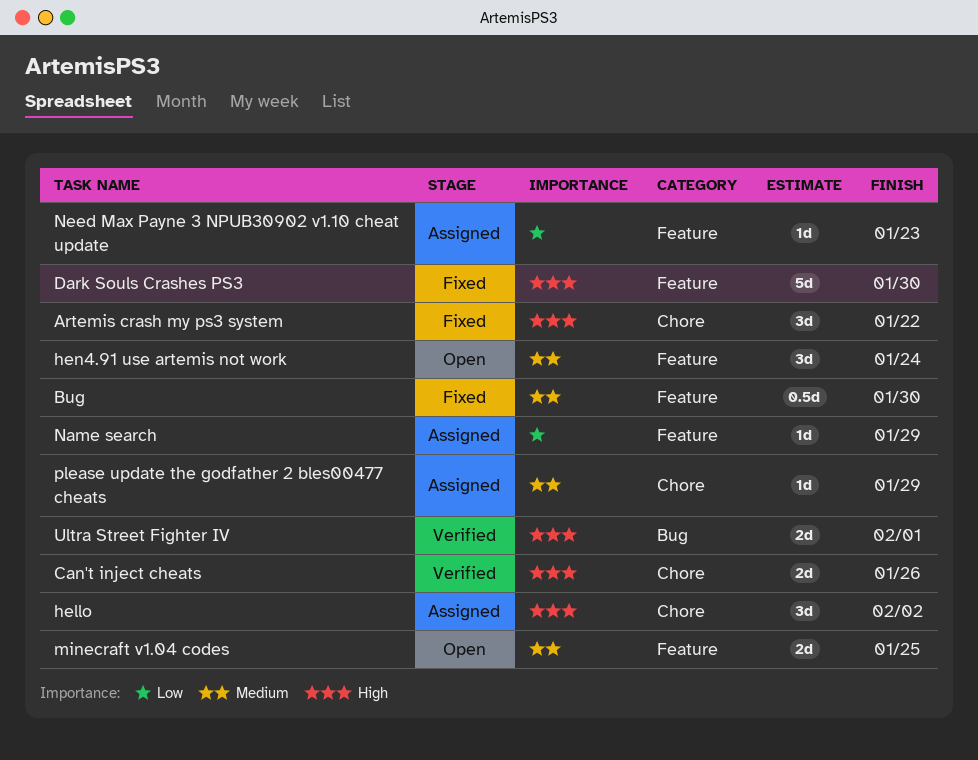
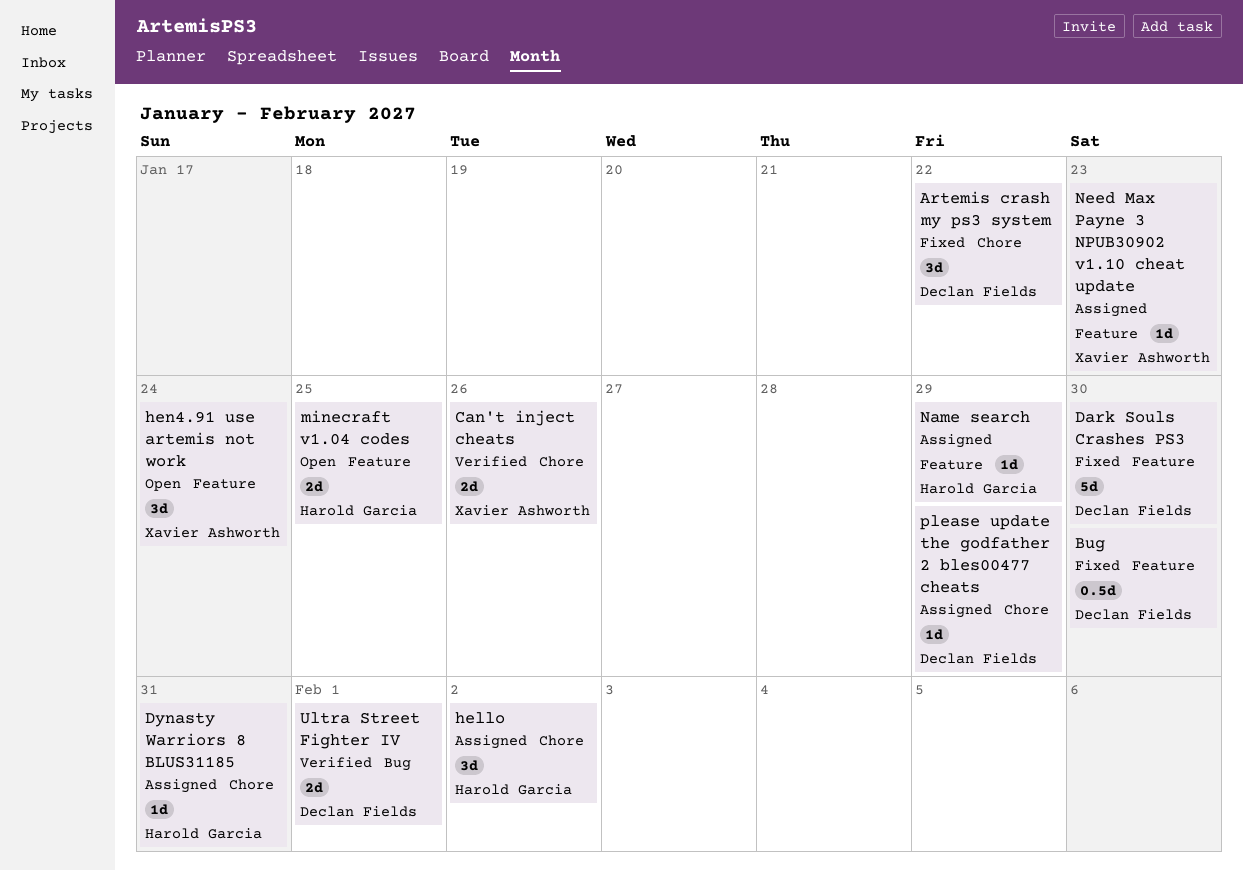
Dynasty Warriors 8 BLUS31185: none -> present

